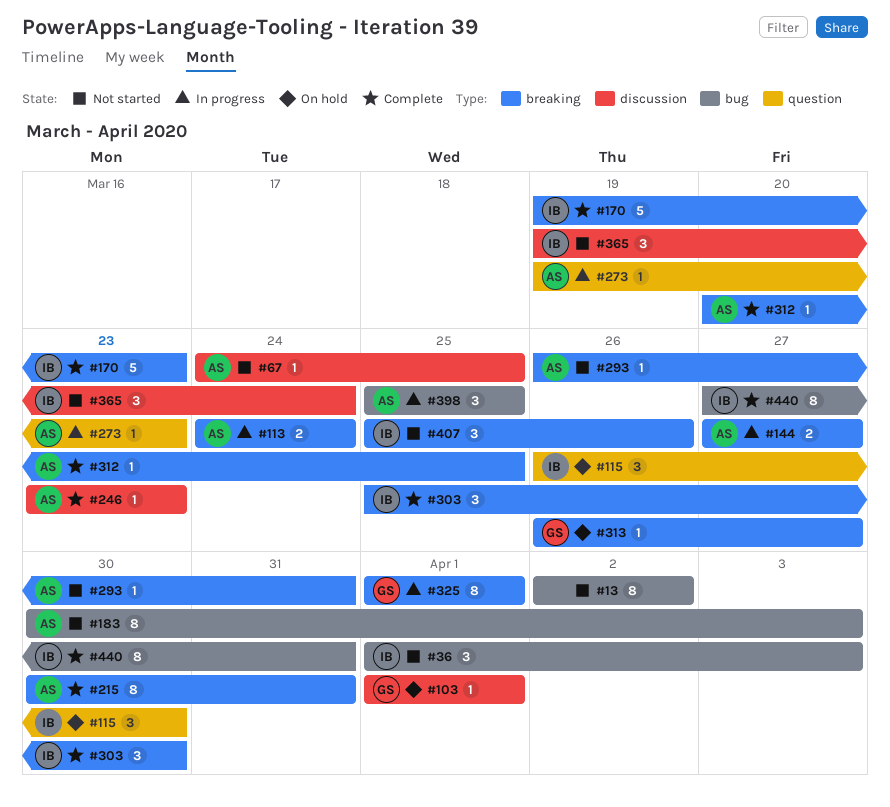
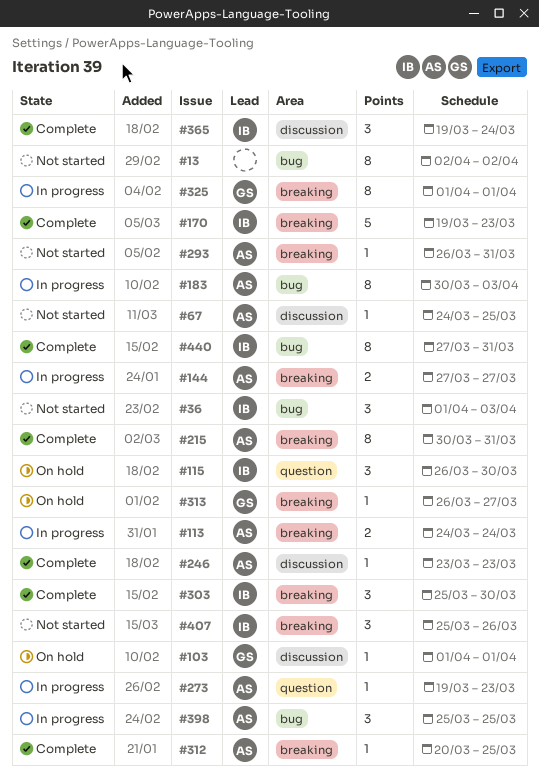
#183, status: Not started -> In progress
#365, status: Not started -> Complete

